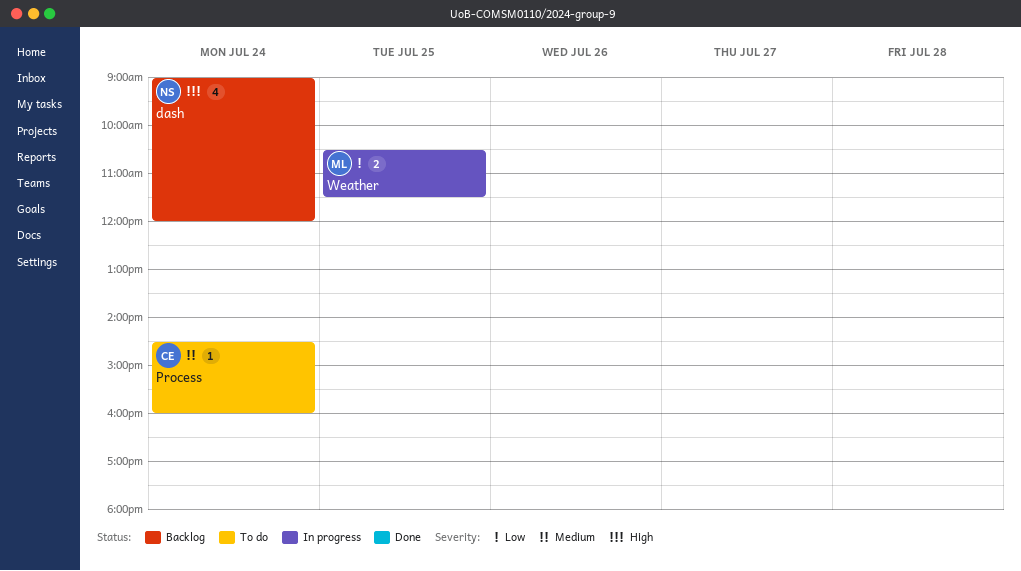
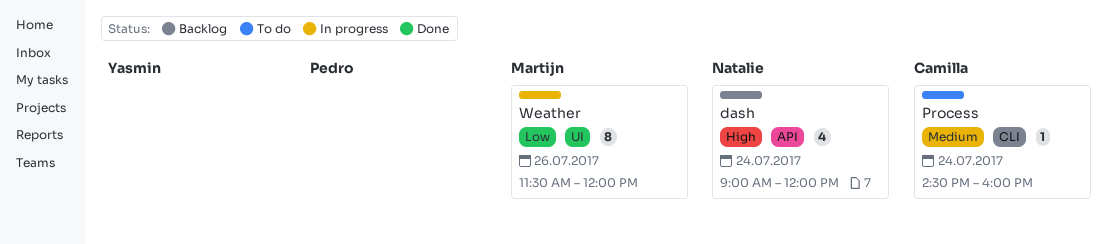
Weather, estimate: 2 -> 8
Weather, day: Jul 25 -> Jul 26
Weather, begins: 10:30 -> 11:30
Weather, ends: 11:30 -> 12:00

